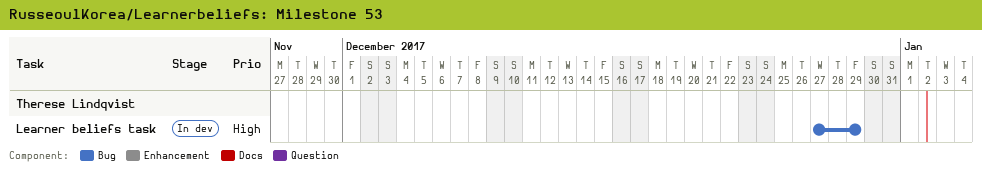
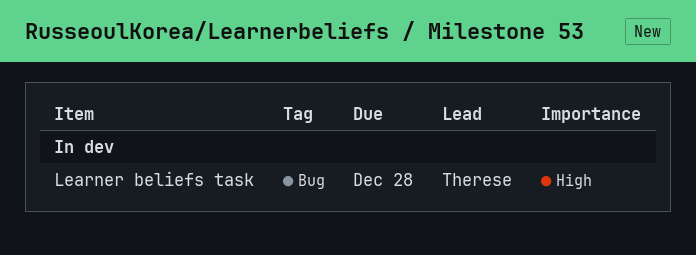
Learner beliefs task, due: Dec 29 -> Dec 28

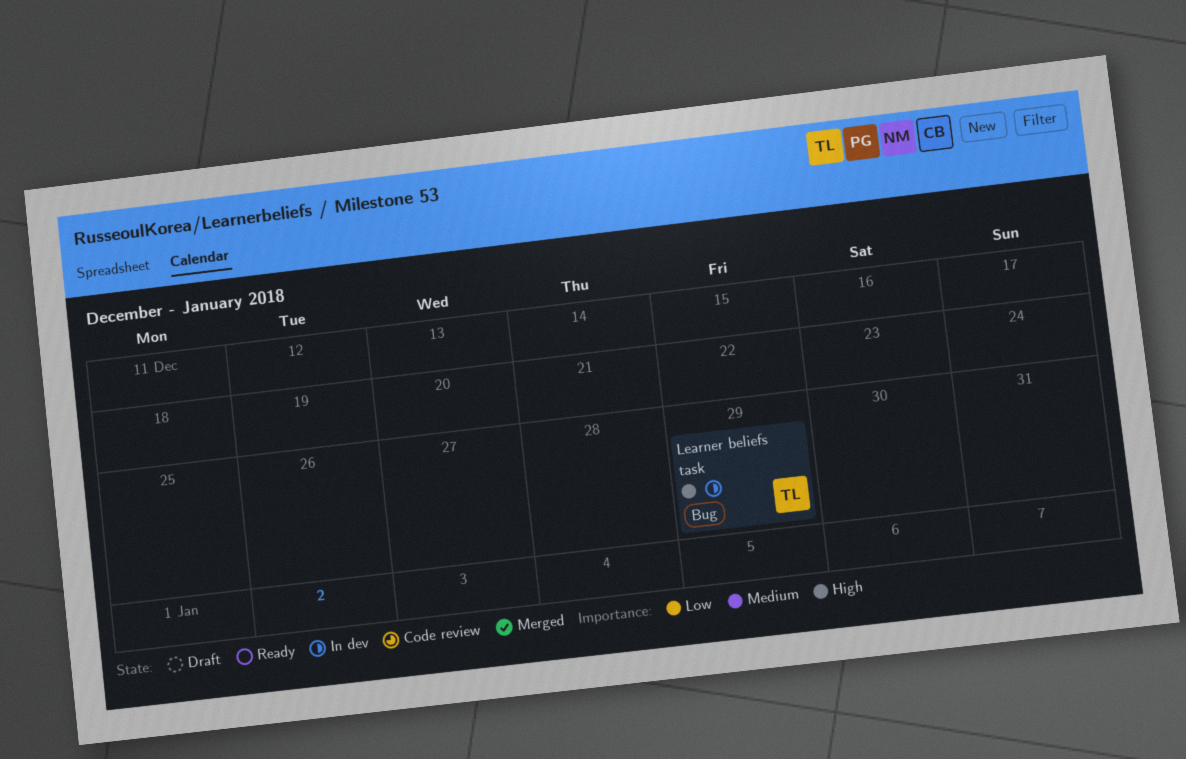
Learner beliefs task, due: Dec 28 -> Dec 29

